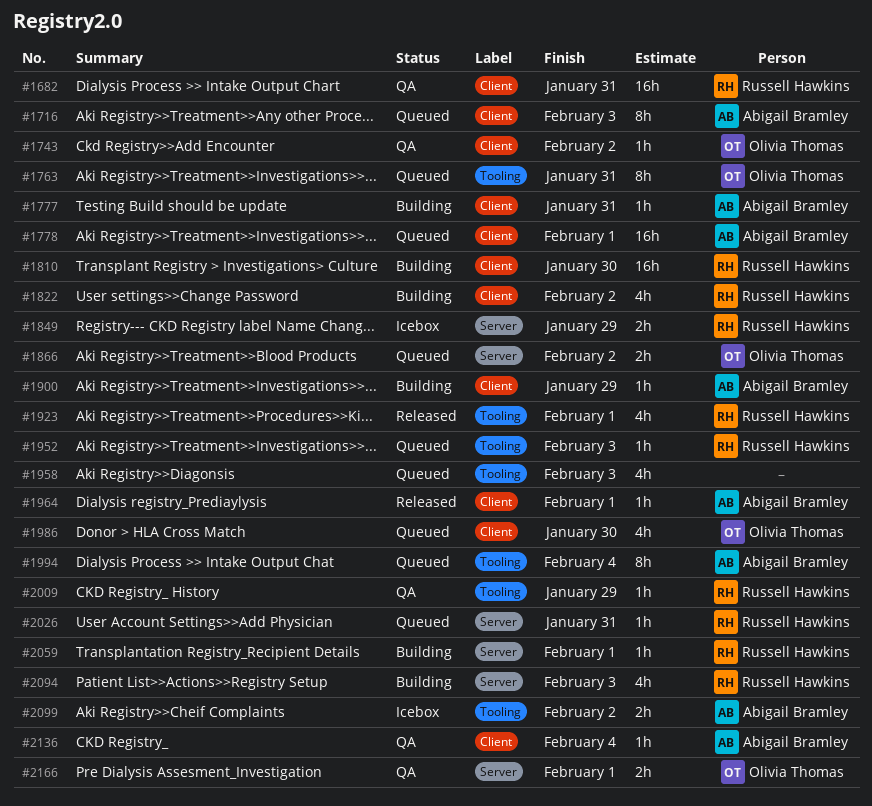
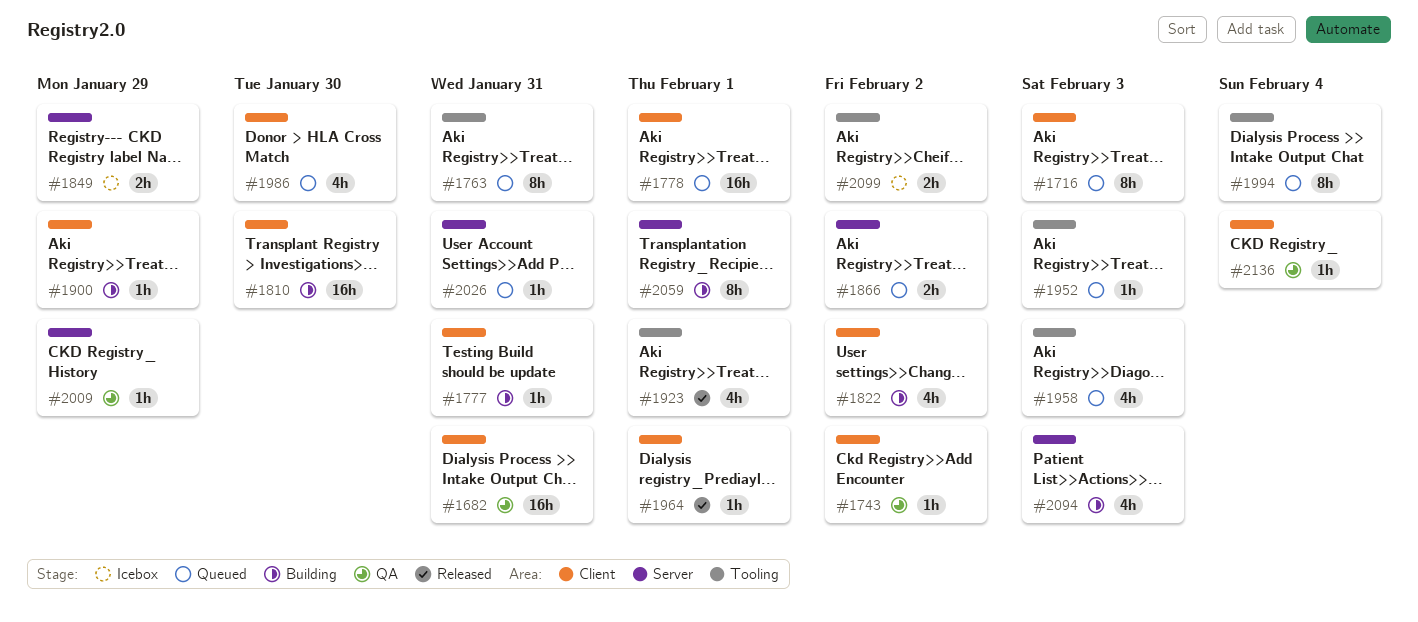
#2009, label: Tooling -> Server
#2059, estimate: 1h -> 8h
#2166: present -> none

